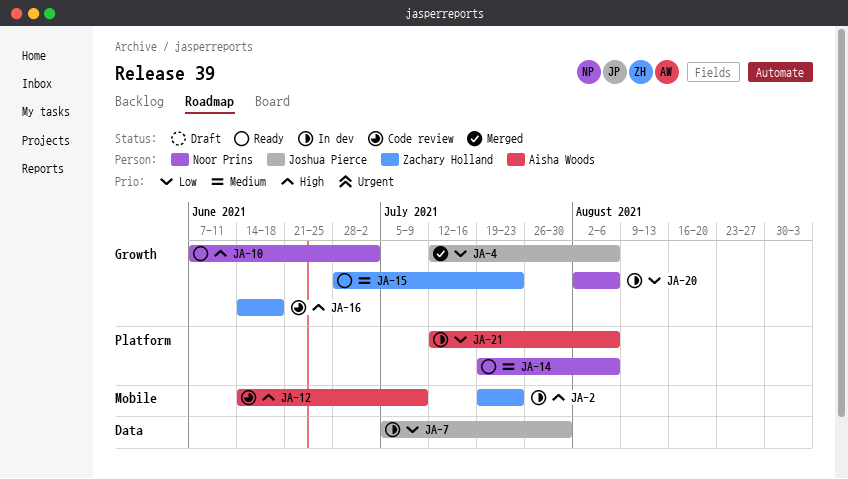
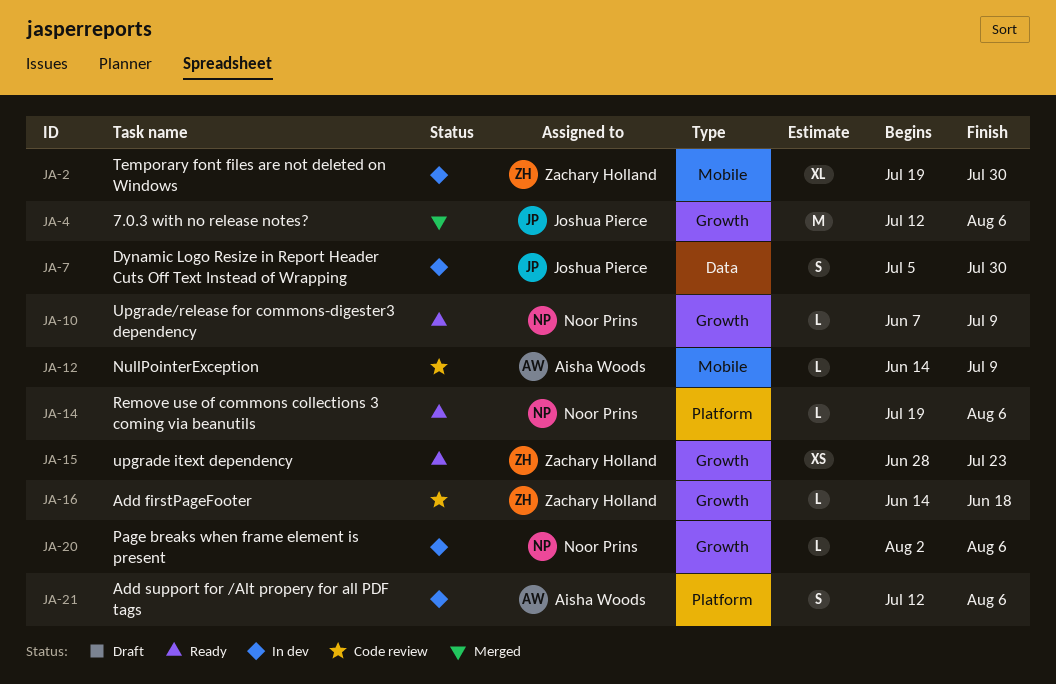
JA-2, due: Jul 23 -> Jul 30
JA-10, due: Jul 2 -> Jul 9

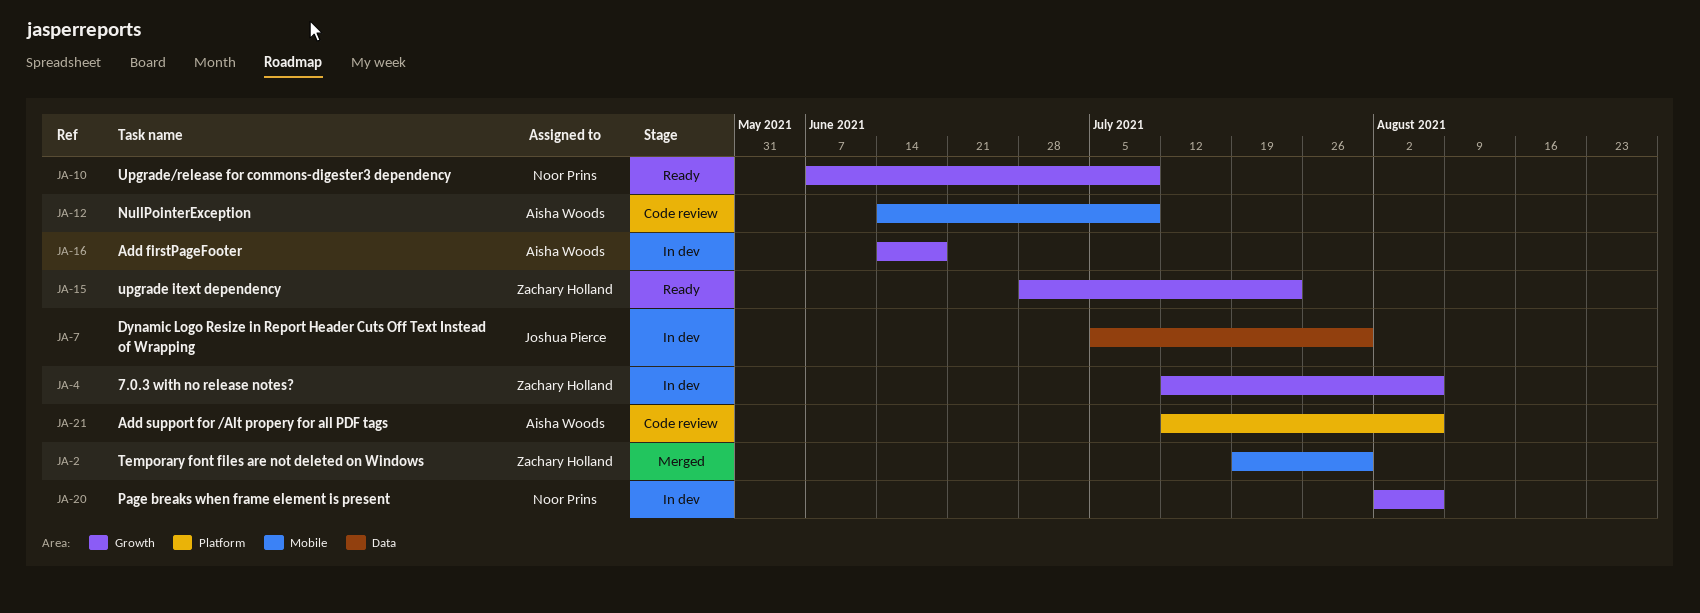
JA-2, status: In dev -> Merged
JA-4, status: Merged -> In dev
JA-4, owner: Joshua Pierce -> Zachary Holland
JA-14: present -> none
JA-16, status: Code review -> In dev
JA-16, owner: Zachary Holland -> Aisha Woods
JA-21, status: In dev -> Code review

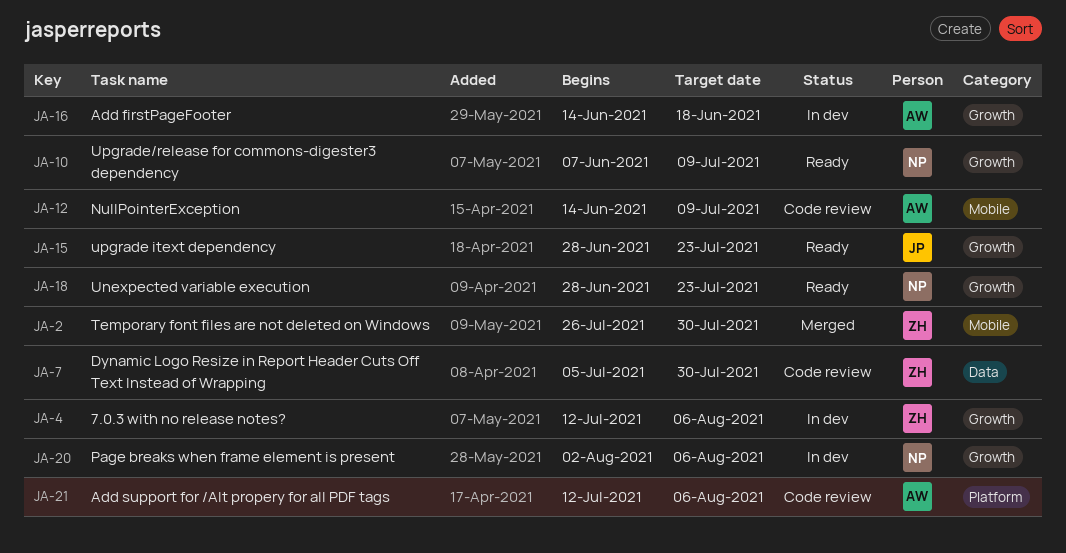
JA-2, start: Jul 19 -> Jul 26
JA-7, status: In dev -> Code review
JA-7, owner: Joshua Pierce -> Zachary Holland
JA-15, owner: Zachary Holland -> Joshua Pierce
JA-18: none -> present

